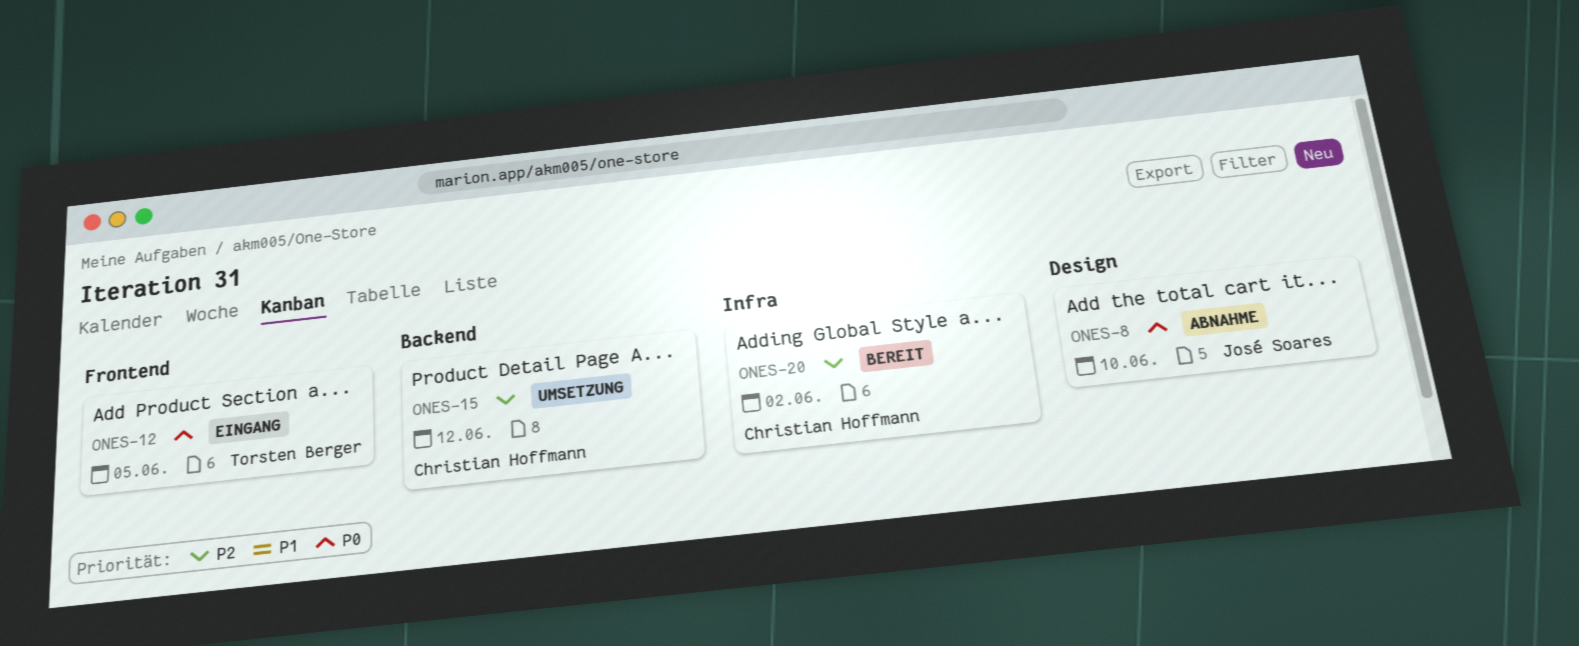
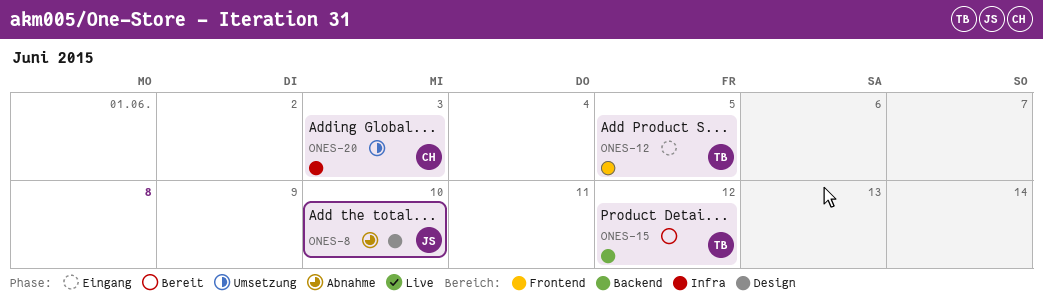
ONES-15, status: Umsetzung -> Bereit
ONES-15, owner: Christian Hoffmann -> Torsten Berger
ONES-20, status: Bereit -> Umsetzung
ONES-20, due: Jun 2 -> Jun 3

